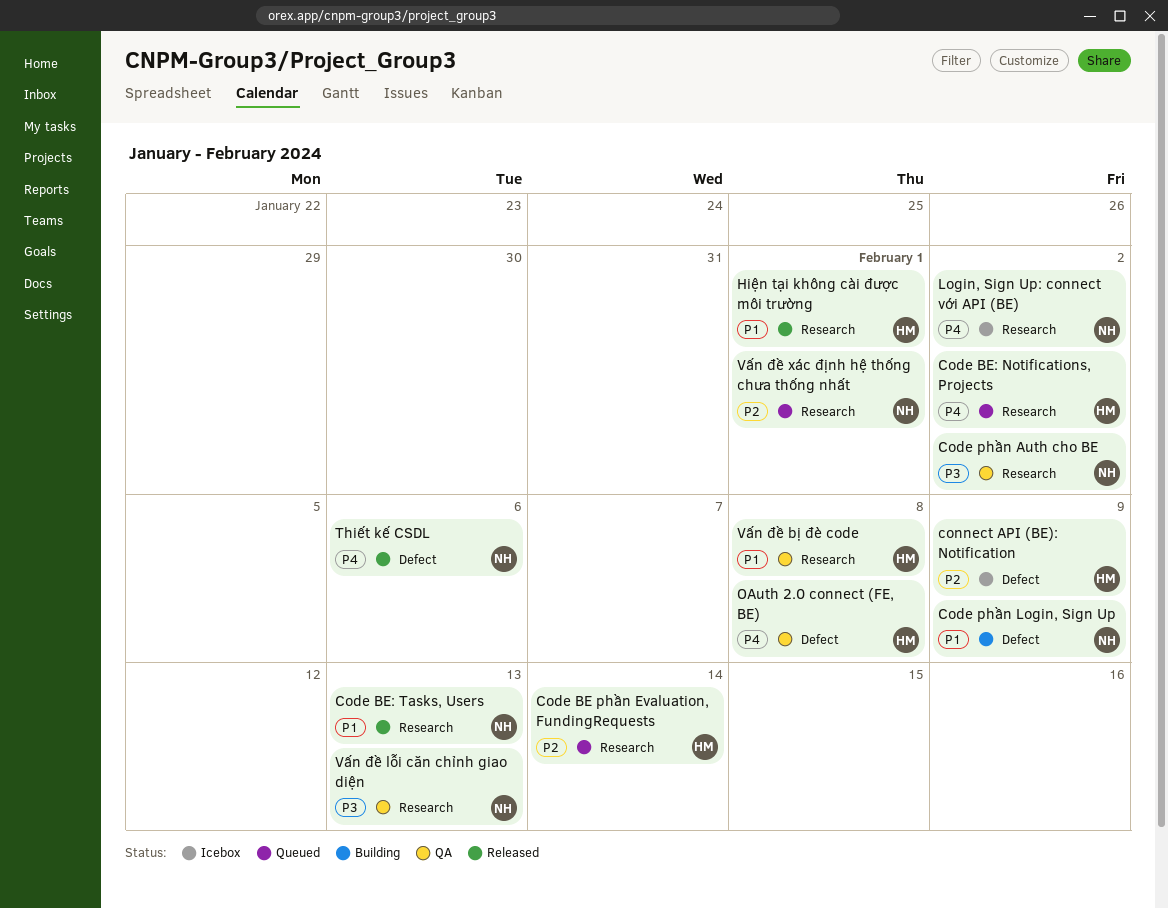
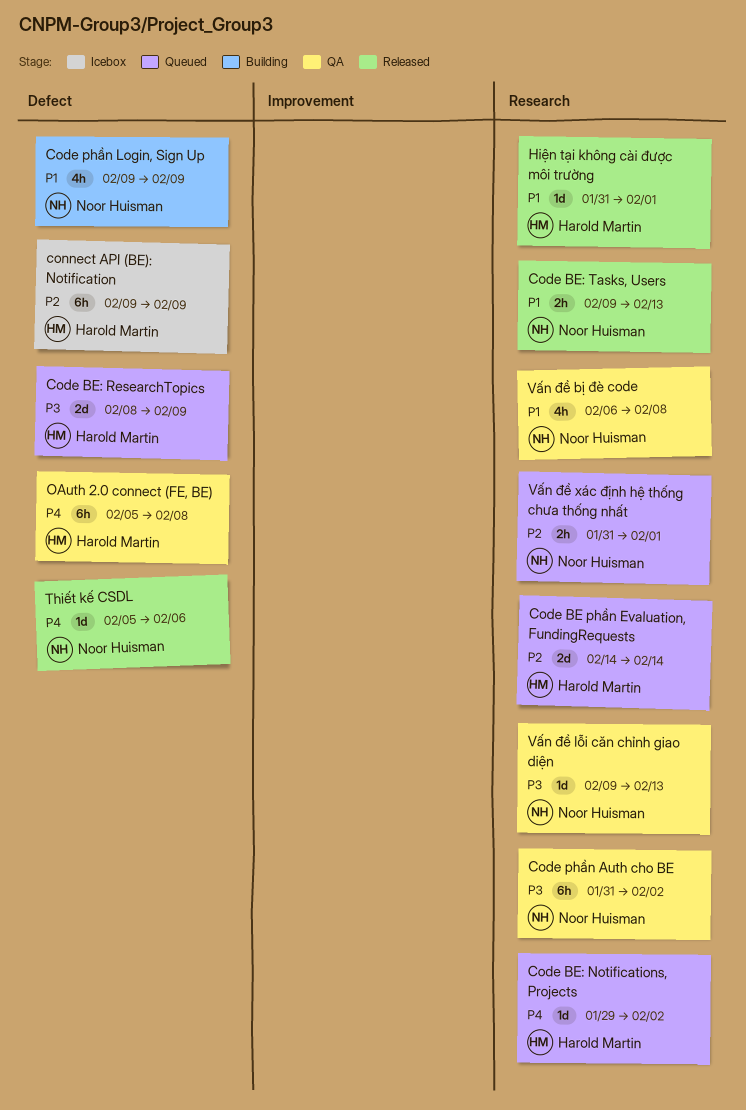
Code BE: ResearchTopics: none -> present
Login, Sign Up: connect với API (BE): present -> none
Vấn đề bị đè code, owner: Harold Martin -> Noor Huisman

